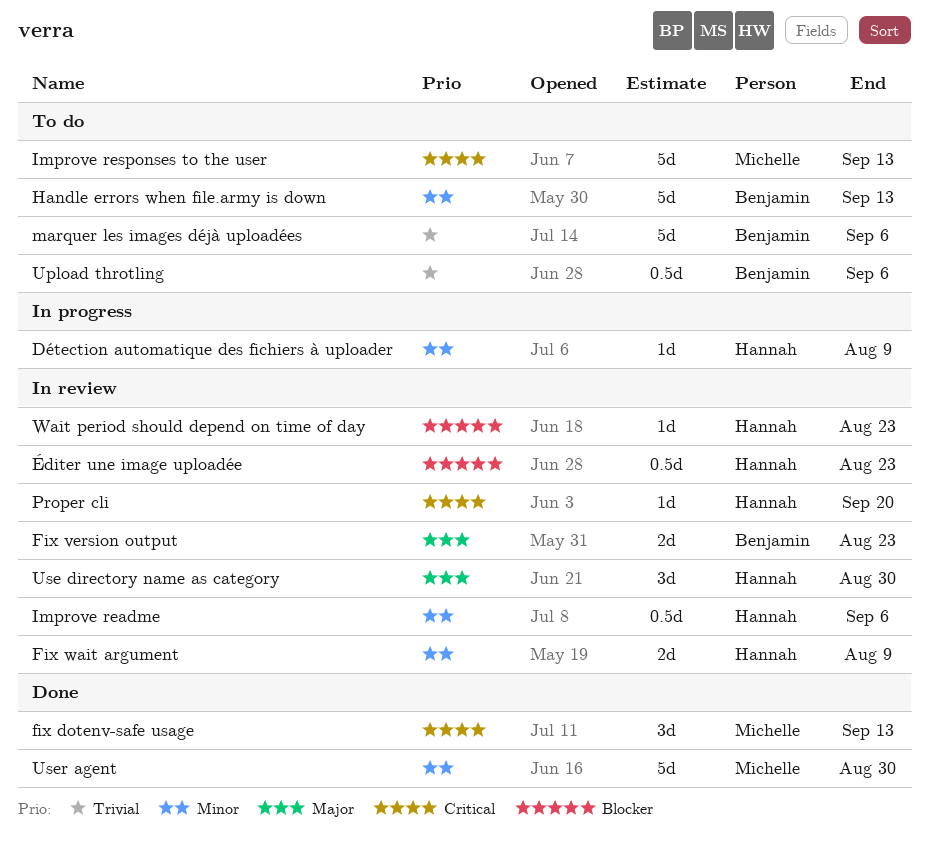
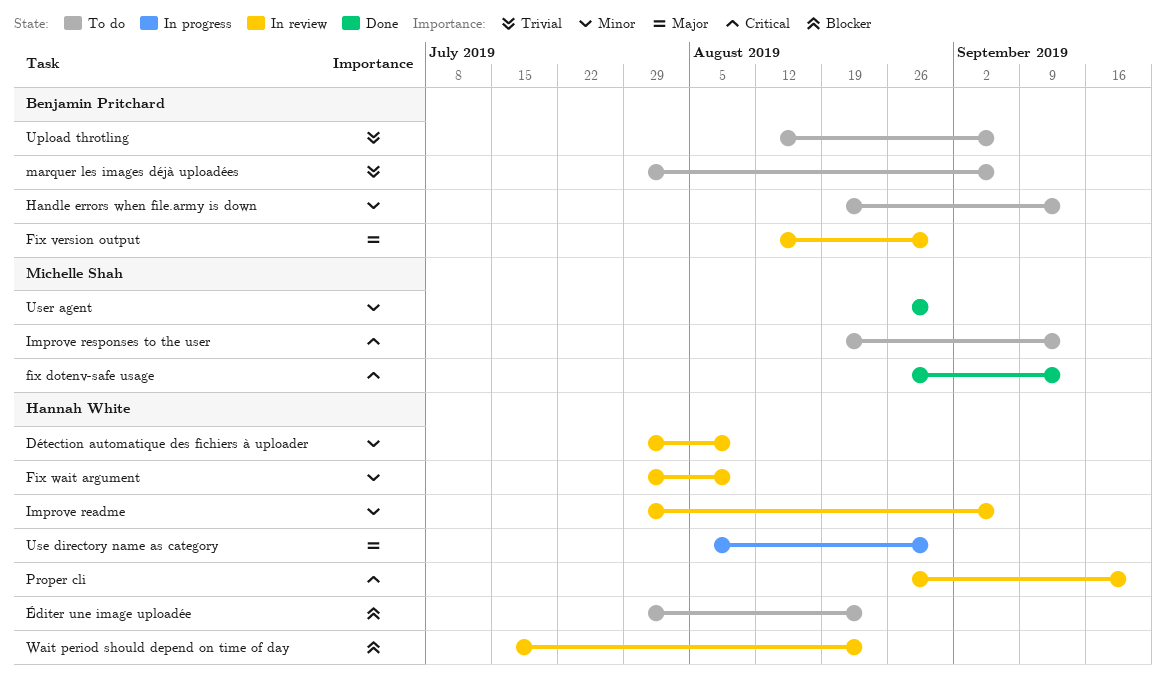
Détection automatique des fichiers à uploader, status: In progress -> In review
Fix version output, due: Aug 23 -> Aug 30
Use directory name as category, status: In review -> In progress
Éditer une image uploadée, status: In review -> To do

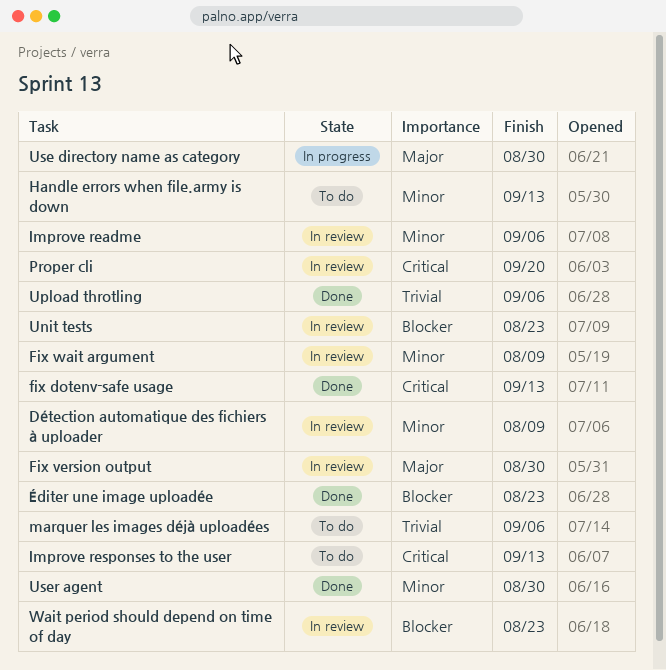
Unit tests: none -> present
Upload throtling, status: To do -> Done
Éditer une image uploadée, status: To do -> Done

